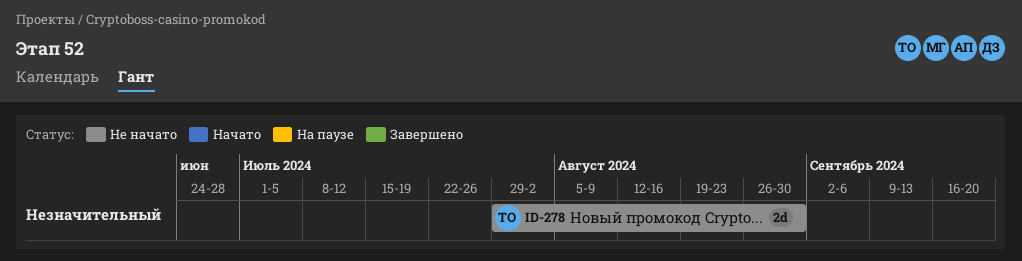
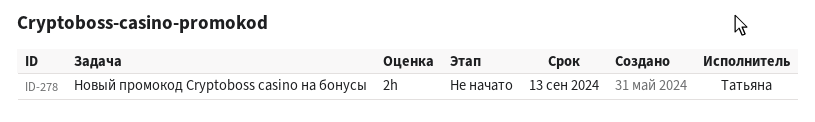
ID-278, estimate: 2d -> 2h
ID-278, due: Aug 30 -> Sep 13

